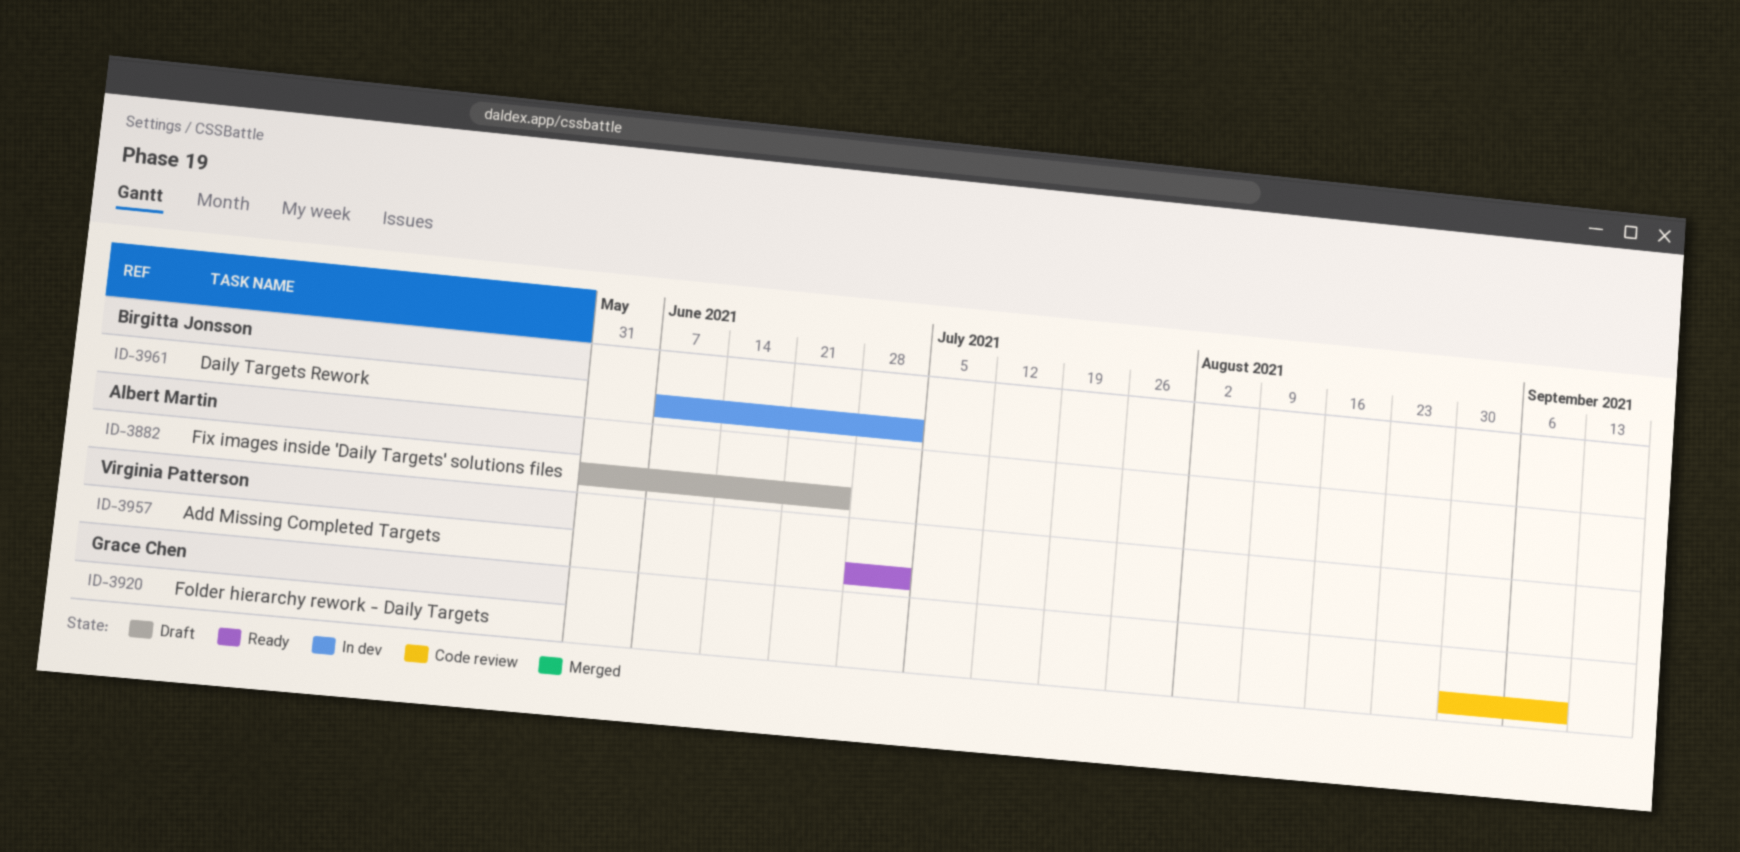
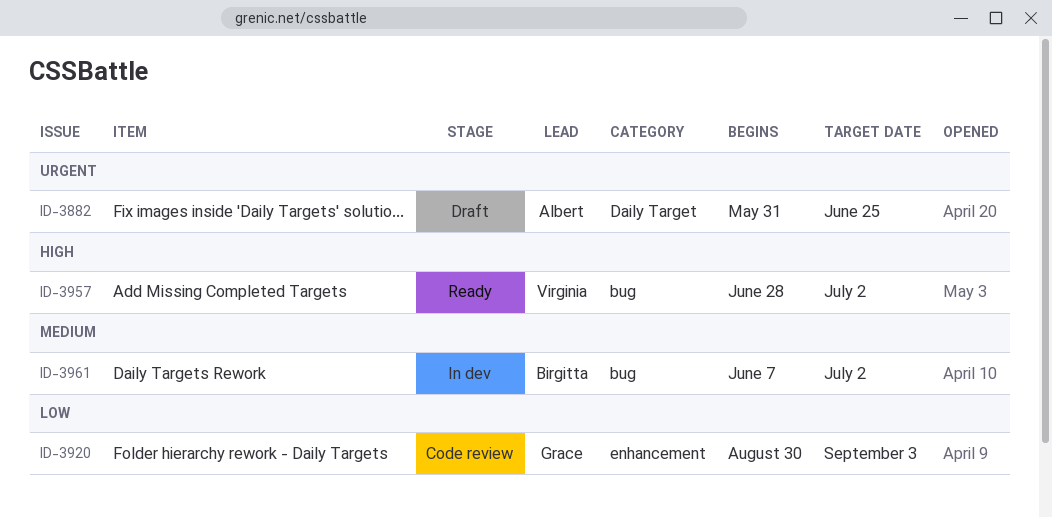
ID-3920, due: Sep 10 -> Sep 3

